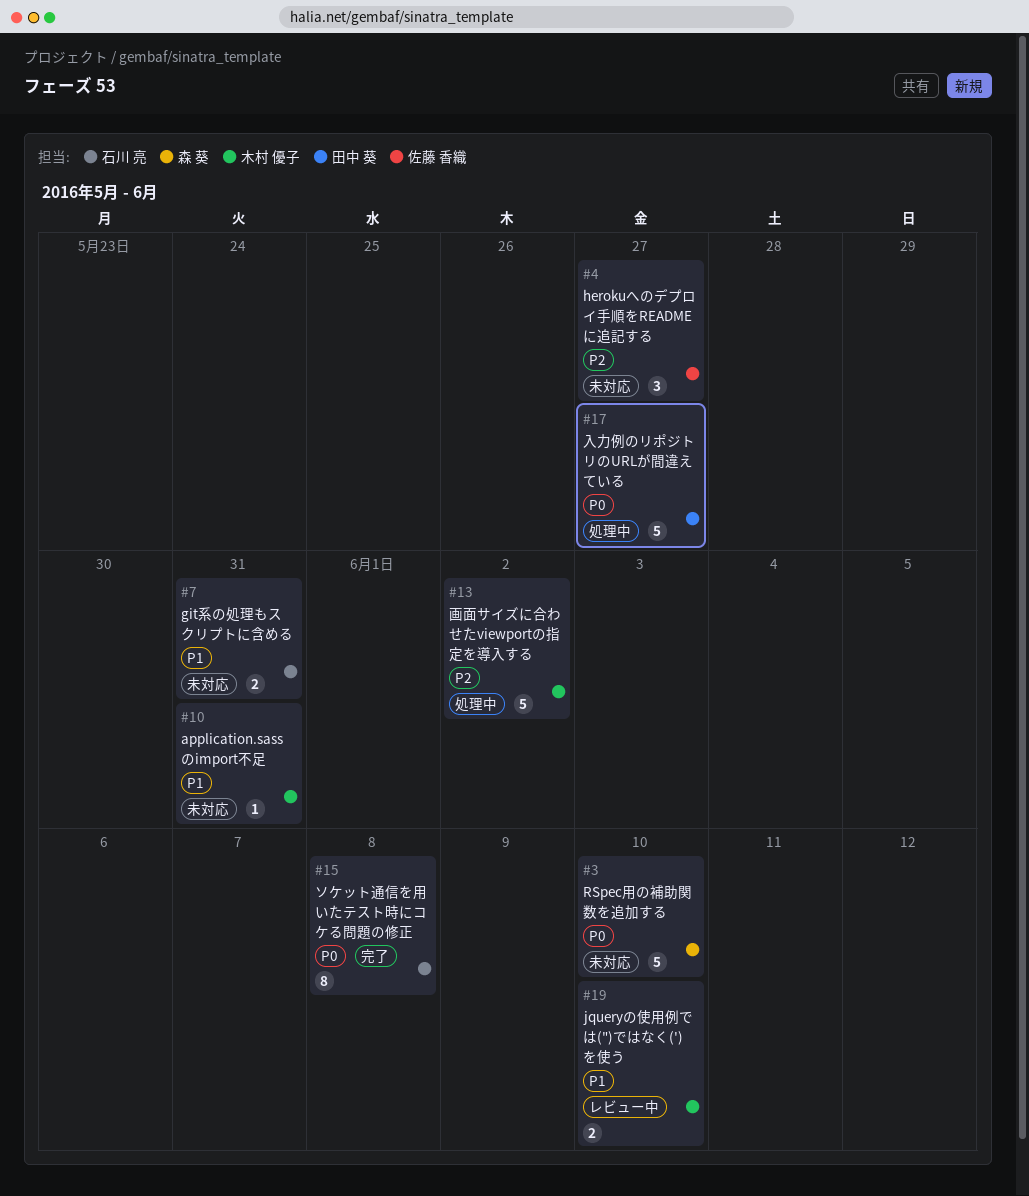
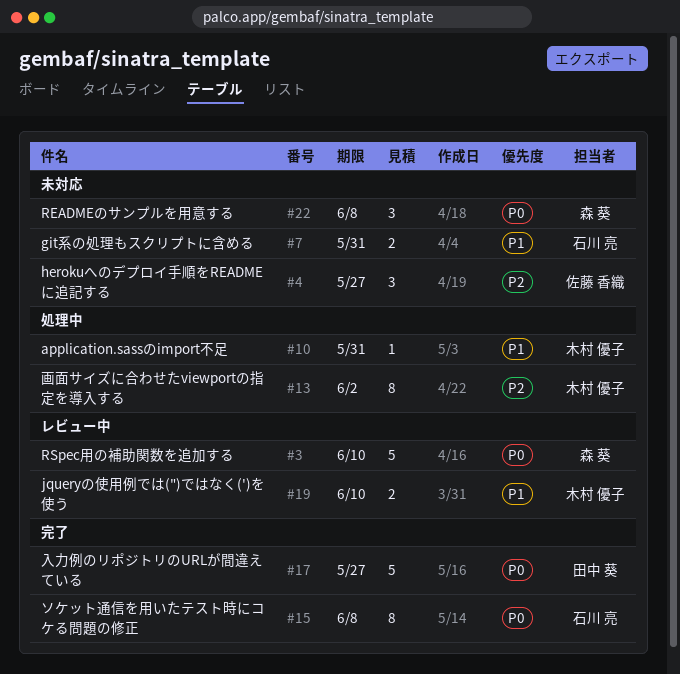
#3, status: 未対応 -> レビュー中
#10, status: 未対応 -> 処理中
#13, estimate: 5 -> 8
#17, status: 処理中 -> 完了
#22: none -> present

